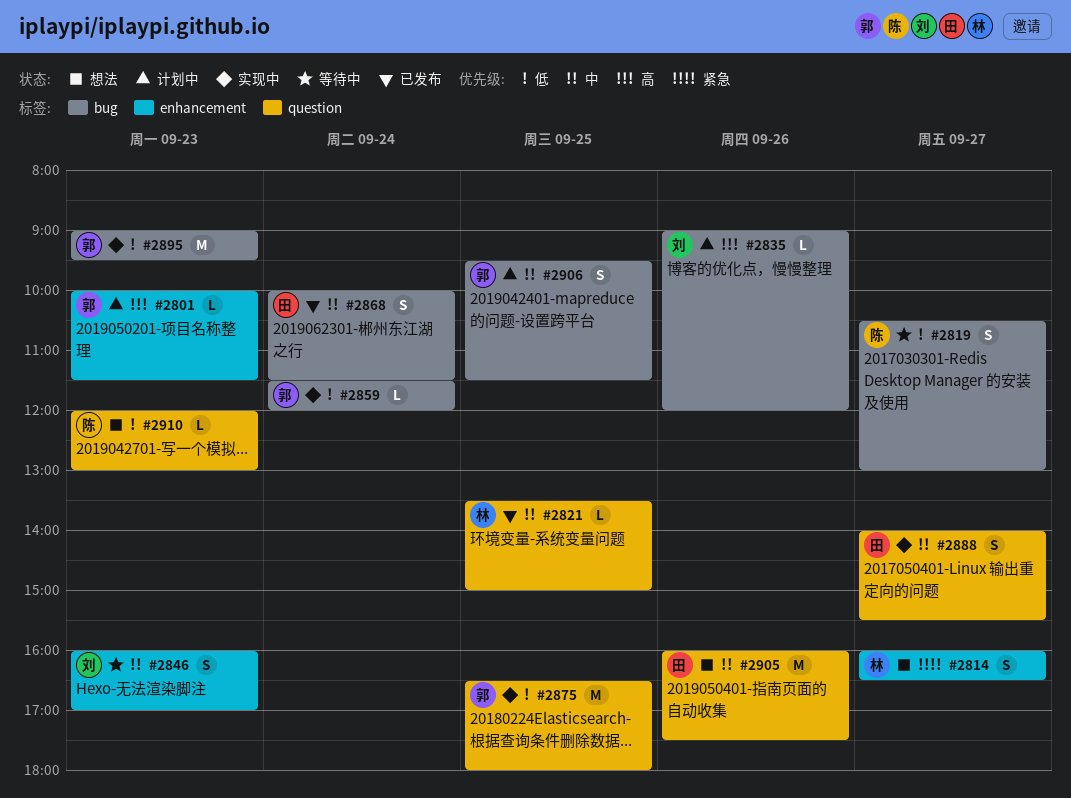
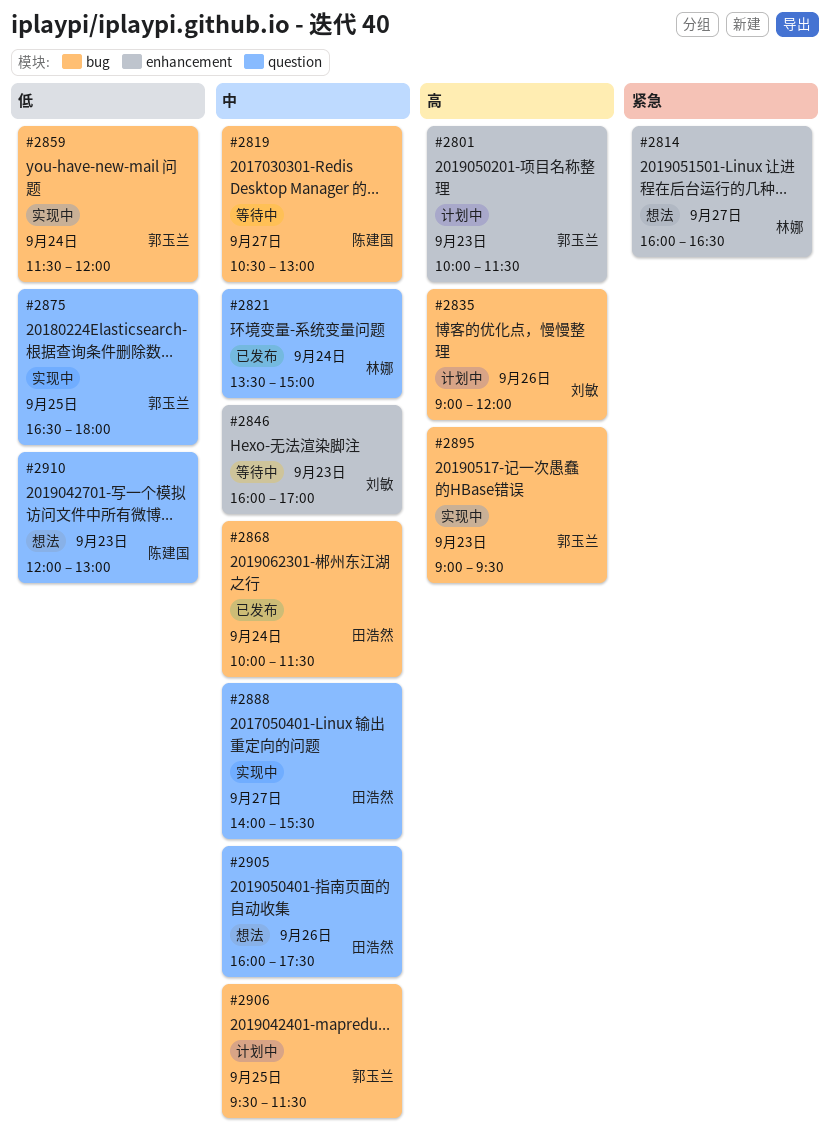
#2819, priority: 低 -> 中
#2821, day: Sep 25 -> Sep 24
#2895, priority: 低 -> 高

